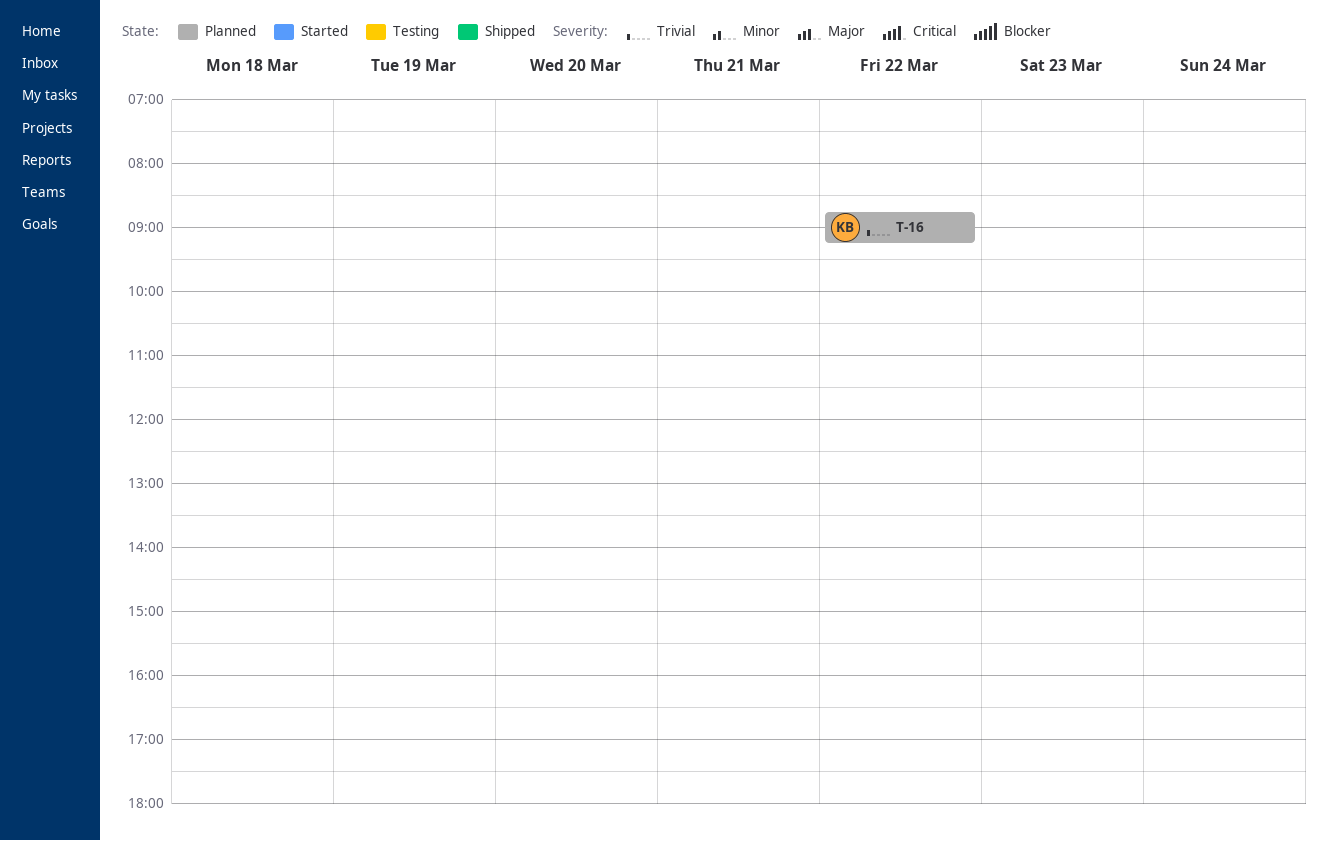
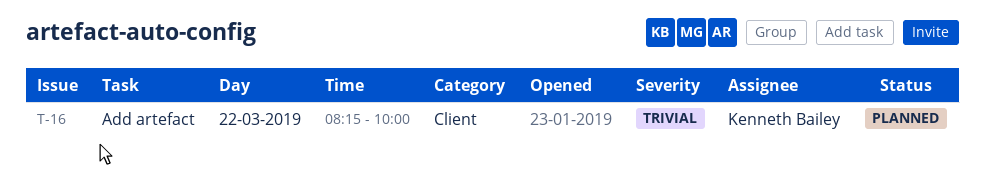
T-16, begins: 08:45 -> 08:15
T-16, ends: 09:15 -> 10:00

